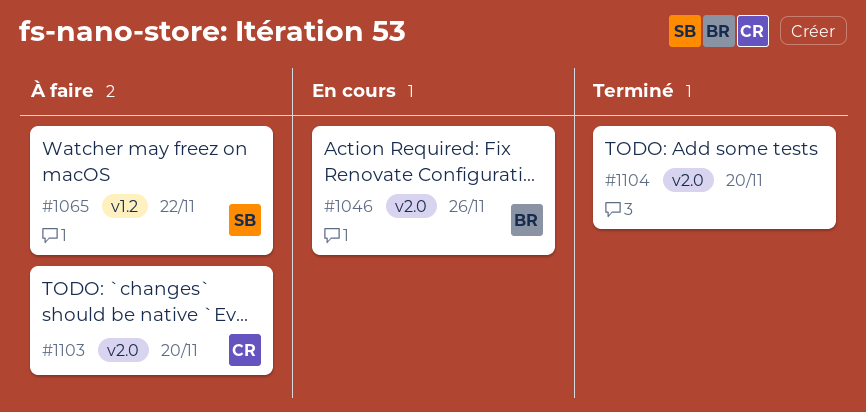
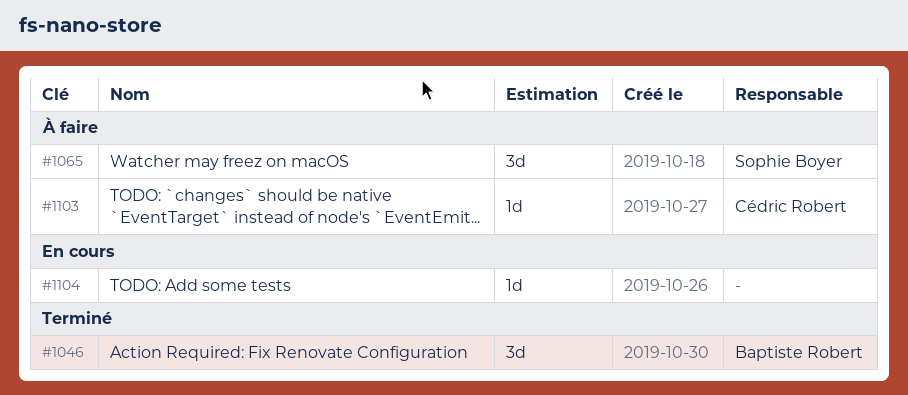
#1046, status: En cours -> Terminé
#1104, status: Terminé -> En cours

